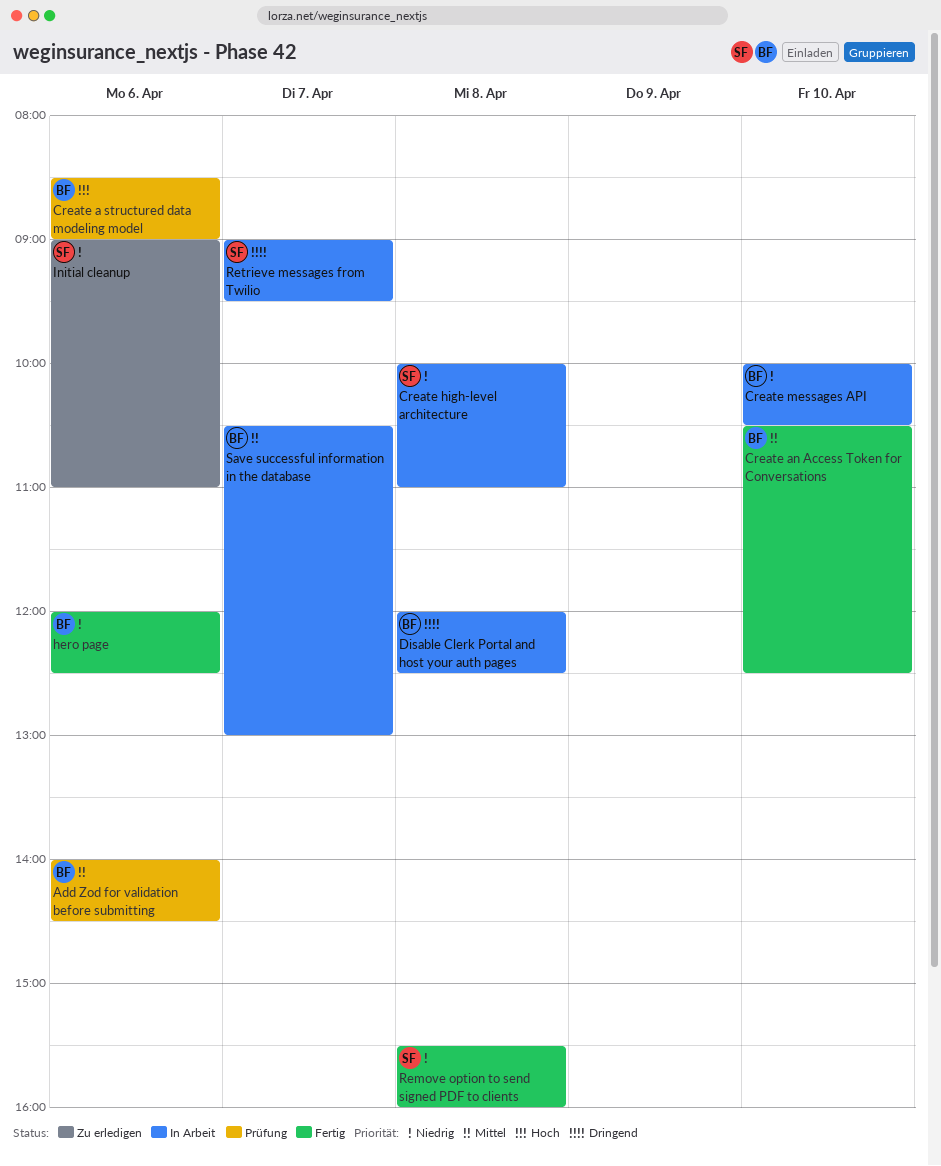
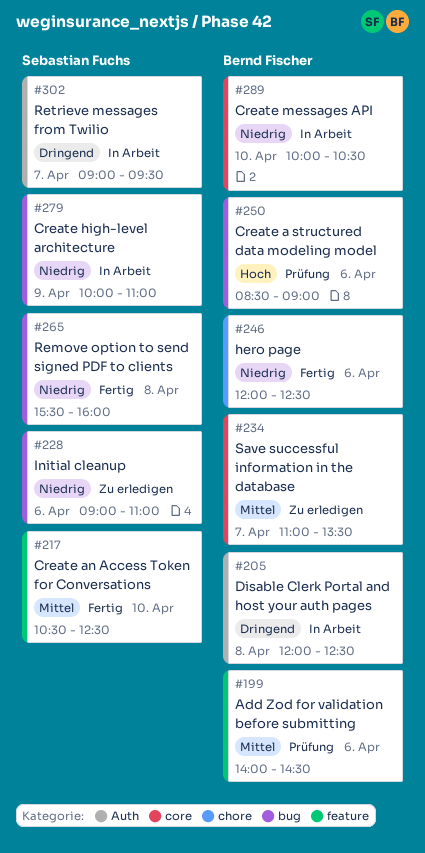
Create an Access Token for Conversations, owner: Bernd Fischer -> Sebastian Fuchs
Create high-level architecture, day: Apr 8 -> Apr 9
Save successful information in the database, status: In Arbeit -> Zu erledigen
Save successful information in the database, begins: 10:30 -> 11:00
Save successful information in the database, ends: 13:00 -> 13:30

